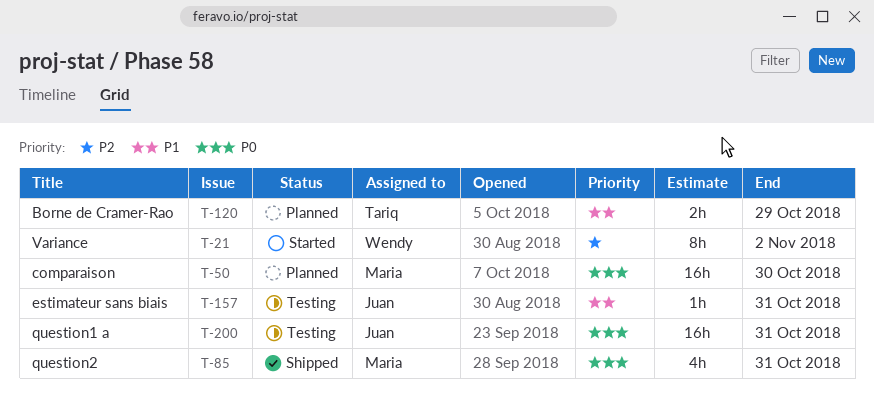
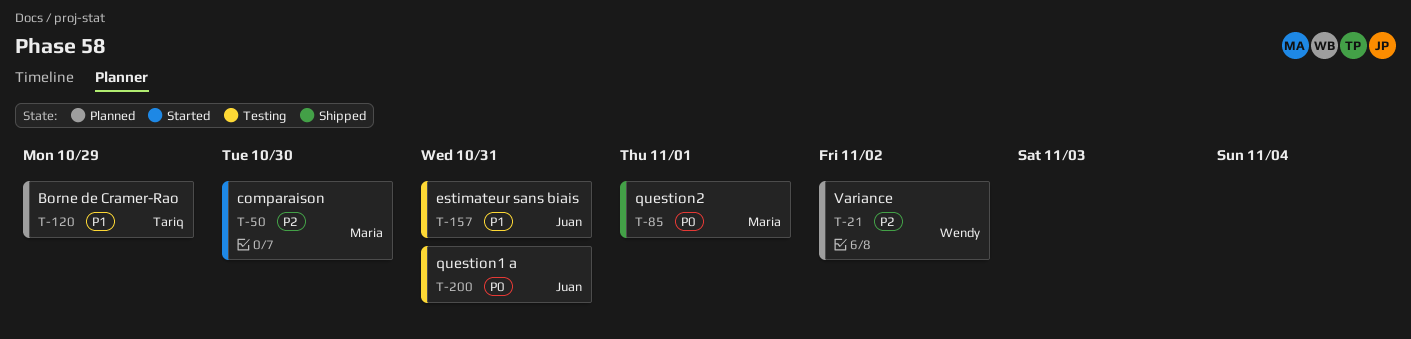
T-21, status: Started -> Planned
T-50, status: Planned -> Started
T-50, priority: P0 -> P2
T-85, due: Oct 31 -> Nov 1

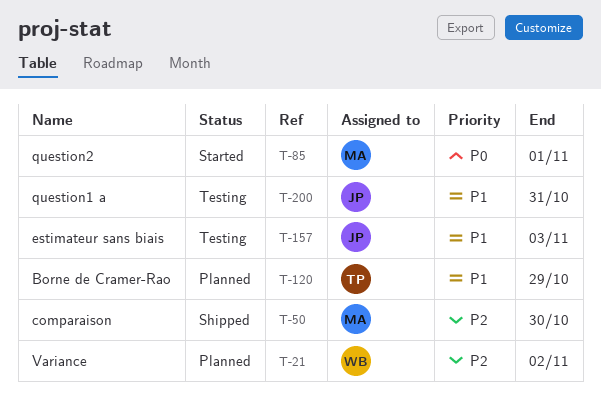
T-50, status: Started -> Shipped
T-85, status: Shipped -> Started
T-157, due: Oct 31 -> Nov 3
T-200, priority: P0 -> P1

